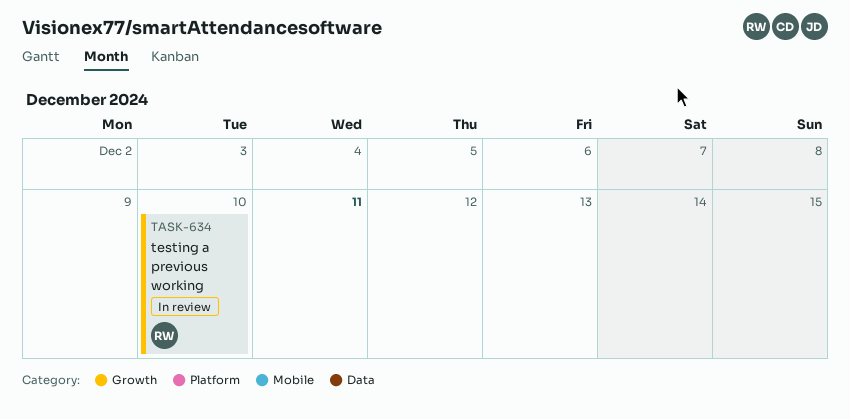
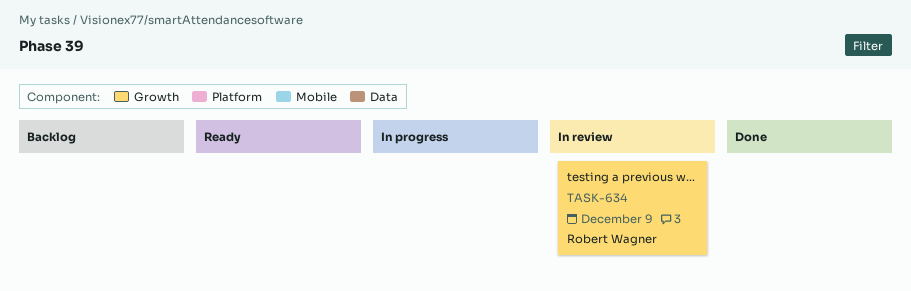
TASK-634, due: Dec 10 -> Dec 9

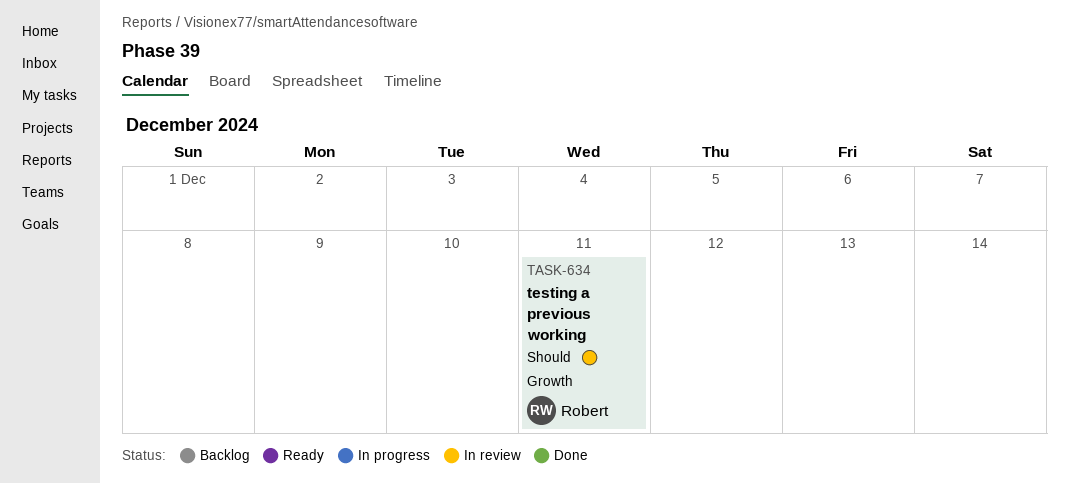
TASK-634, due: Dec 9 -> Dec 11

